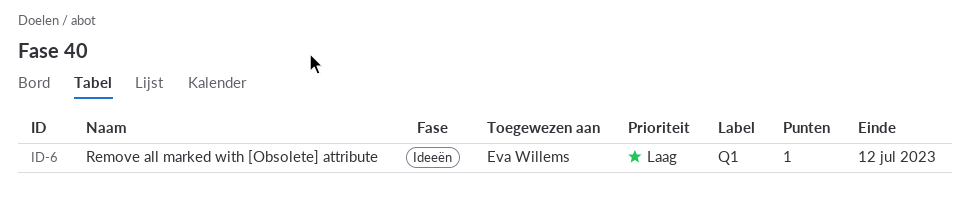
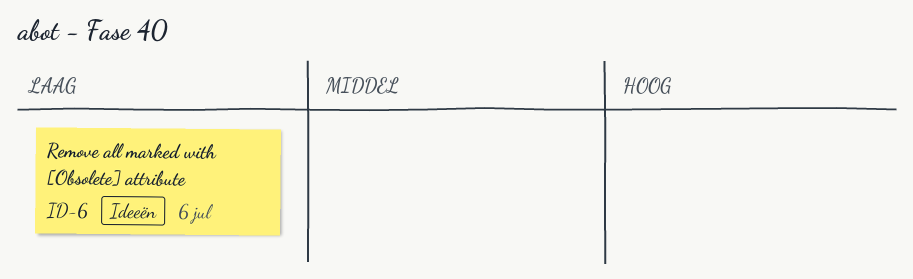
ID-6, due: Jul 12 -> Jul 6

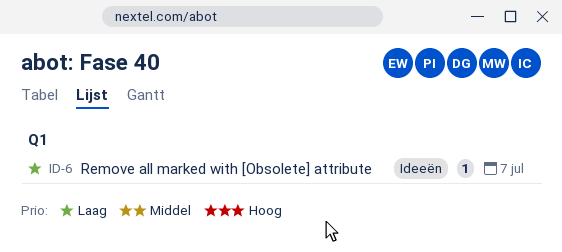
ID-6, due: Jul 6 -> Jul 7

